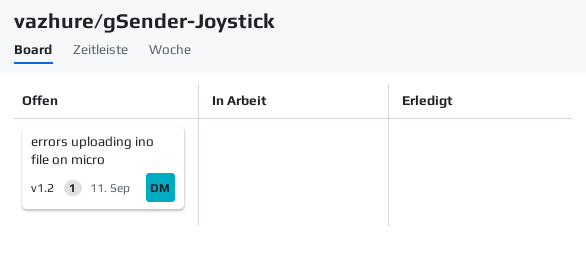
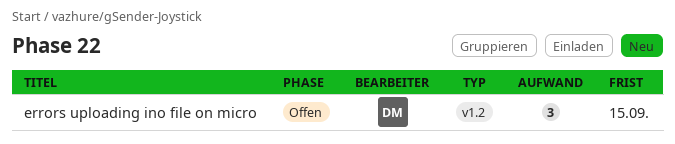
errors uploading ino file on micro, estimate: 1 -> 3
errors uploading ino file on micro, due: Sep 11 -> Sep 15

